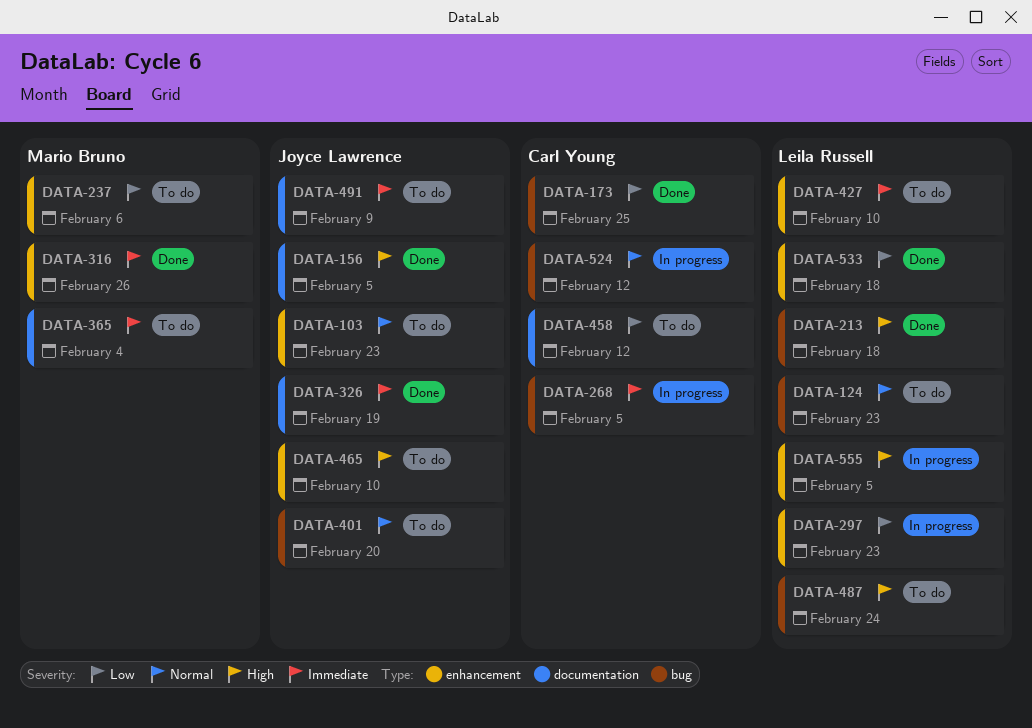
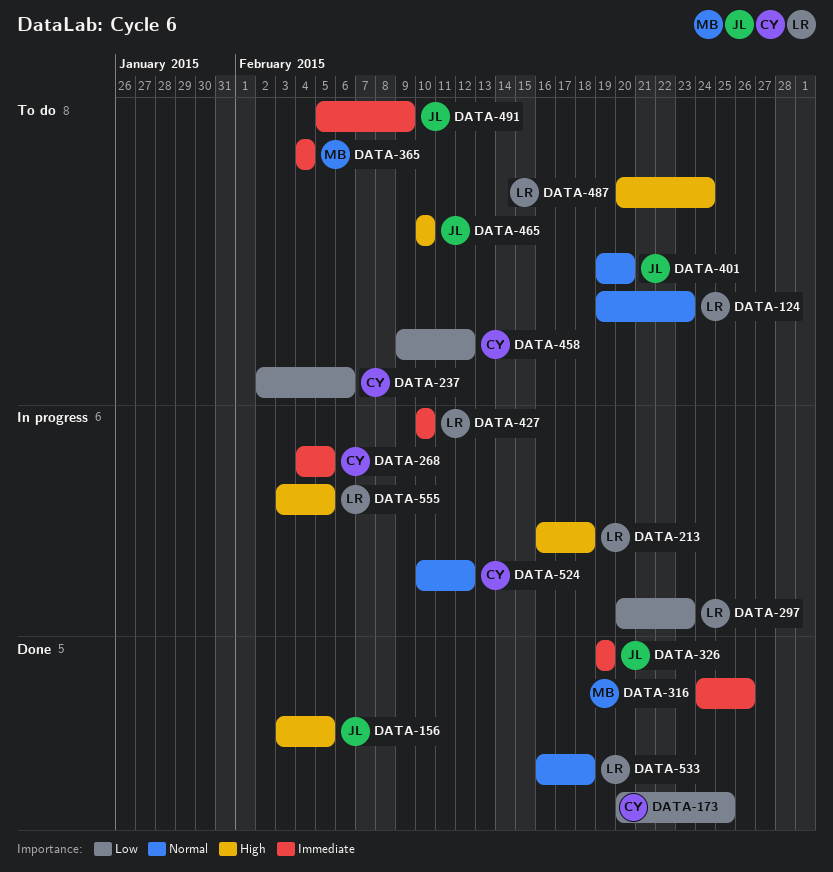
DATA-103: present -> none
DATA-213, status: Done -> In progress
DATA-237, owner: Mario Bruno -> Carl Young
DATA-427, status: To do -> In progress
DATA-533, priority: Low -> Normal

